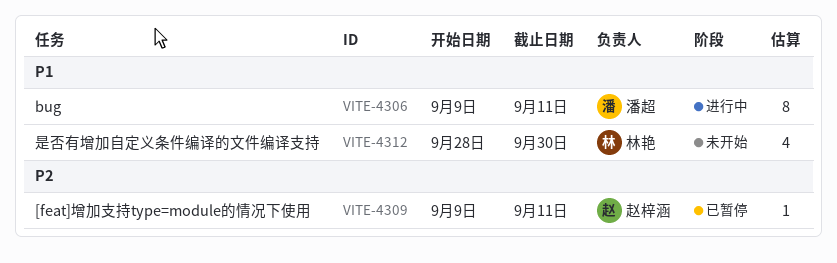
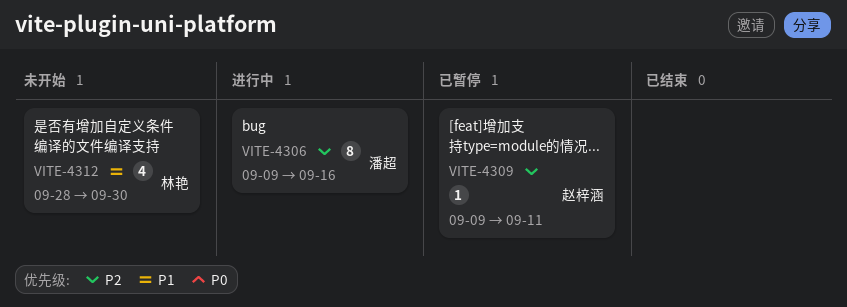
VITE-4306, priority: P1 -> P2
VITE-4306, due: Sep 11 -> Sep 16

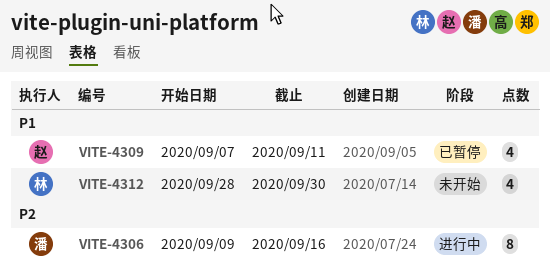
VITE-4309, priority: P2 -> P1
VITE-4309, estimate: 1 -> 4
VITE-4309, start: Sep 9 -> Sep 7

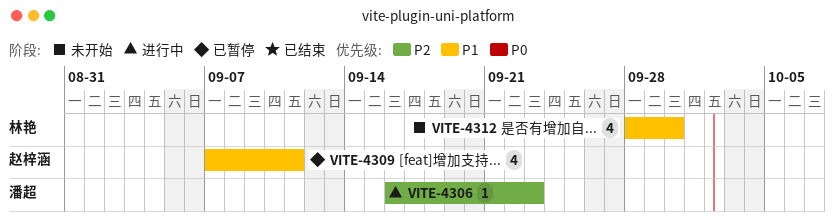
VITE-4306, estimate: 8 -> 1
VITE-4306, start: Sep 9 -> Sep 16
VITE-4306, due: Sep 16 -> Sep 23

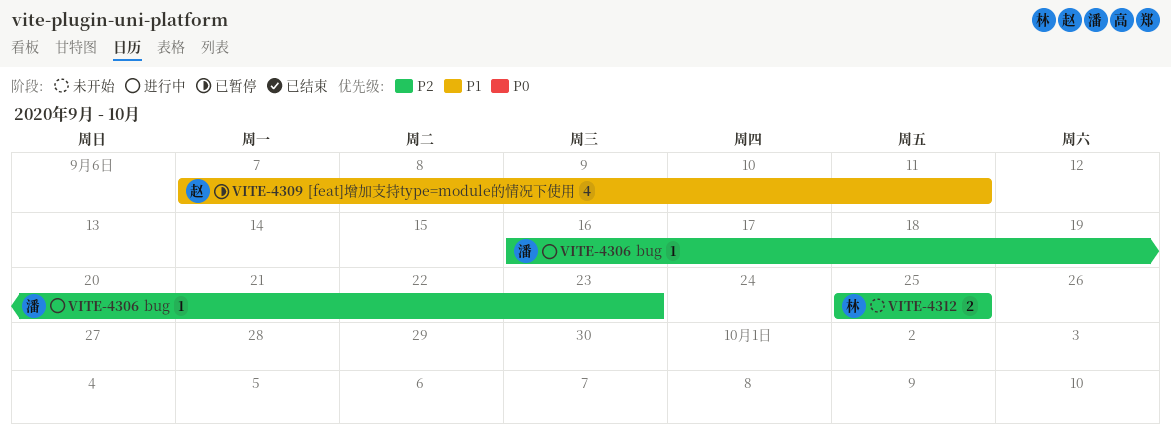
VITE-4312, priority: P1 -> P2
VITE-4312, estimate: 4 -> 2
VITE-4312, start: Sep 28 -> Sep 25
VITE-4312, due: Sep 30 -> Sep 25

